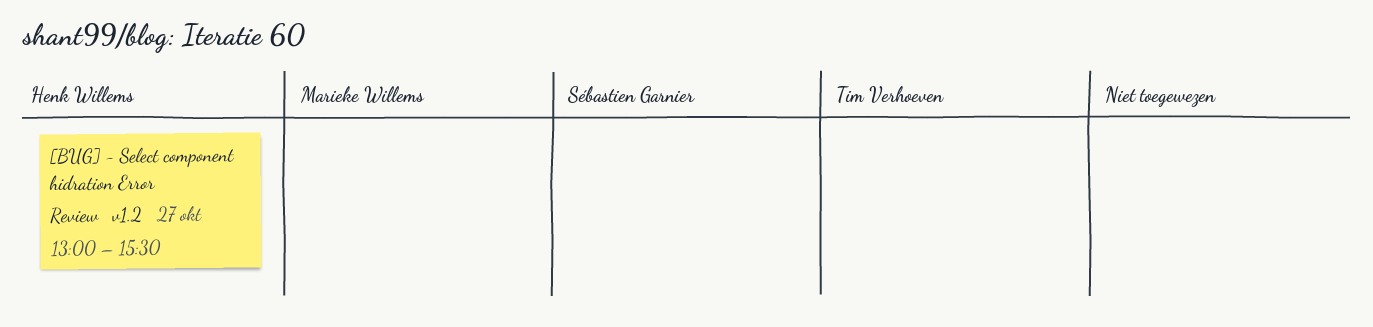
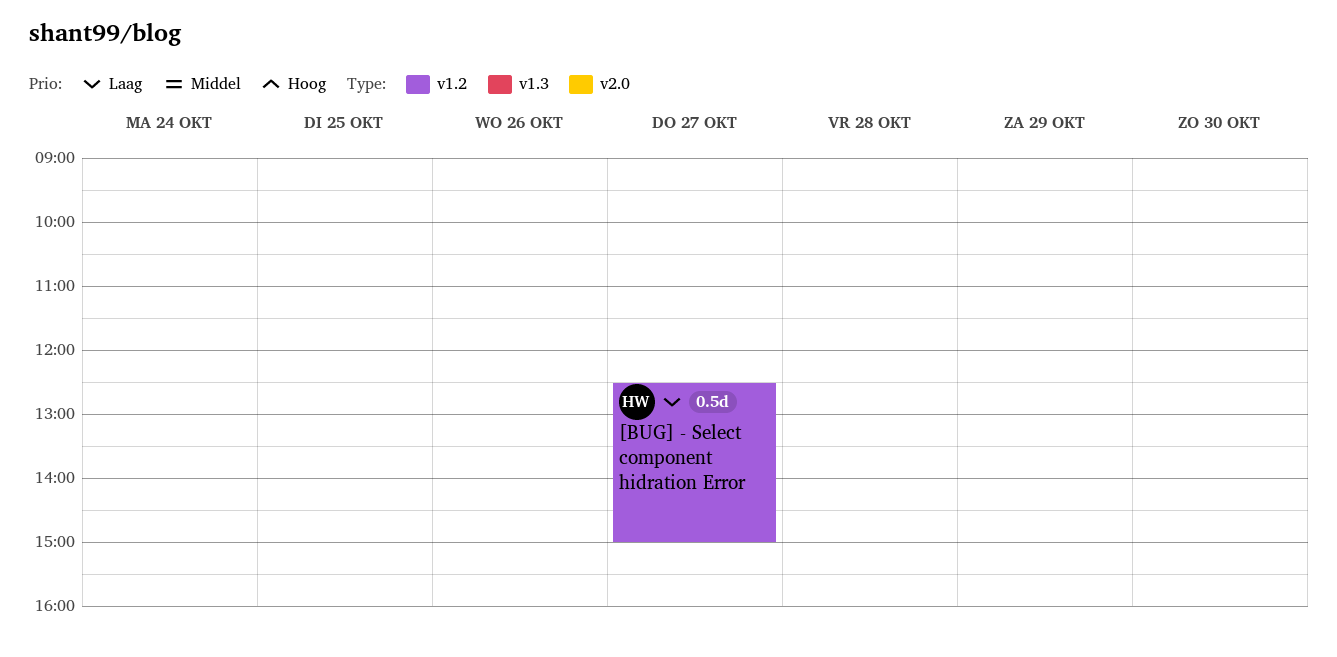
[BUG] - Select component hidration Error, begins: 13:00 -> 12:30
[BUG] - Select component hidration Error, ends: 15:30 -> 15:00

